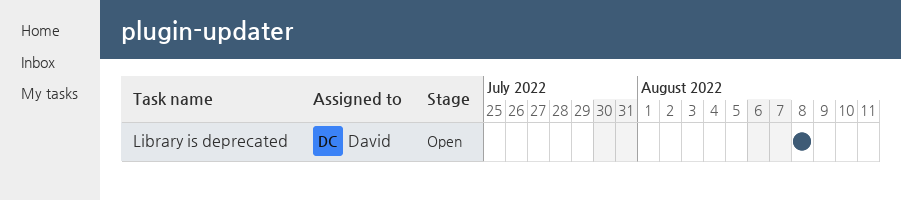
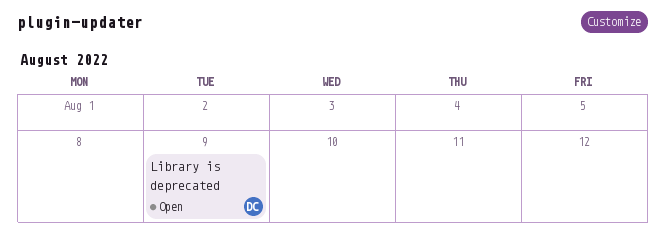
Library is deprecated, due: Aug 8 -> Aug 9

